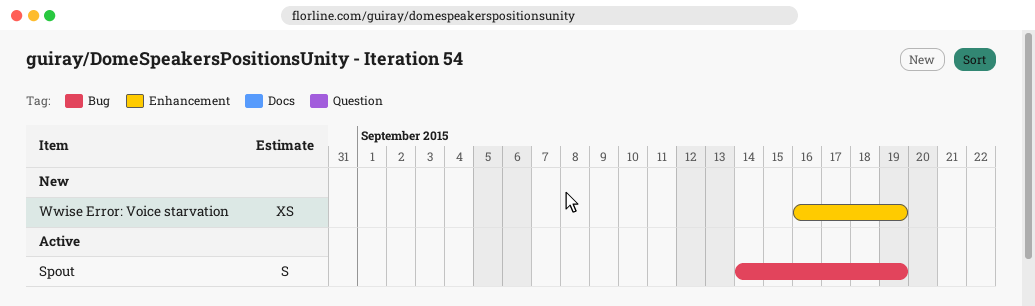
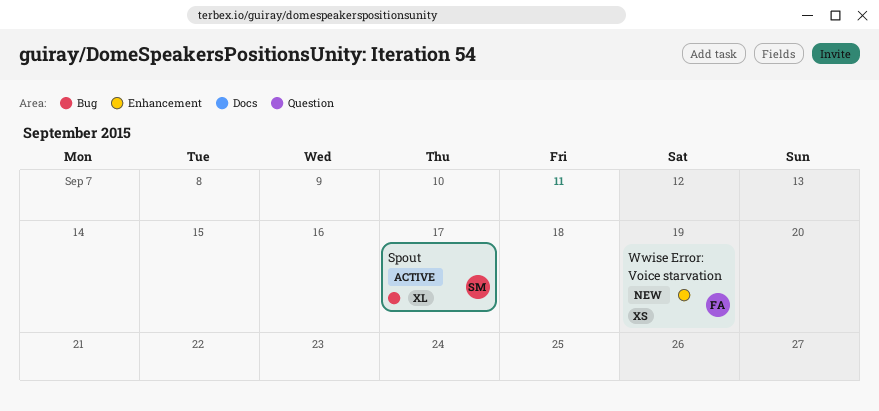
Spout, estimate: S -> XL
Spout, due: Sep 19 -> Sep 17

